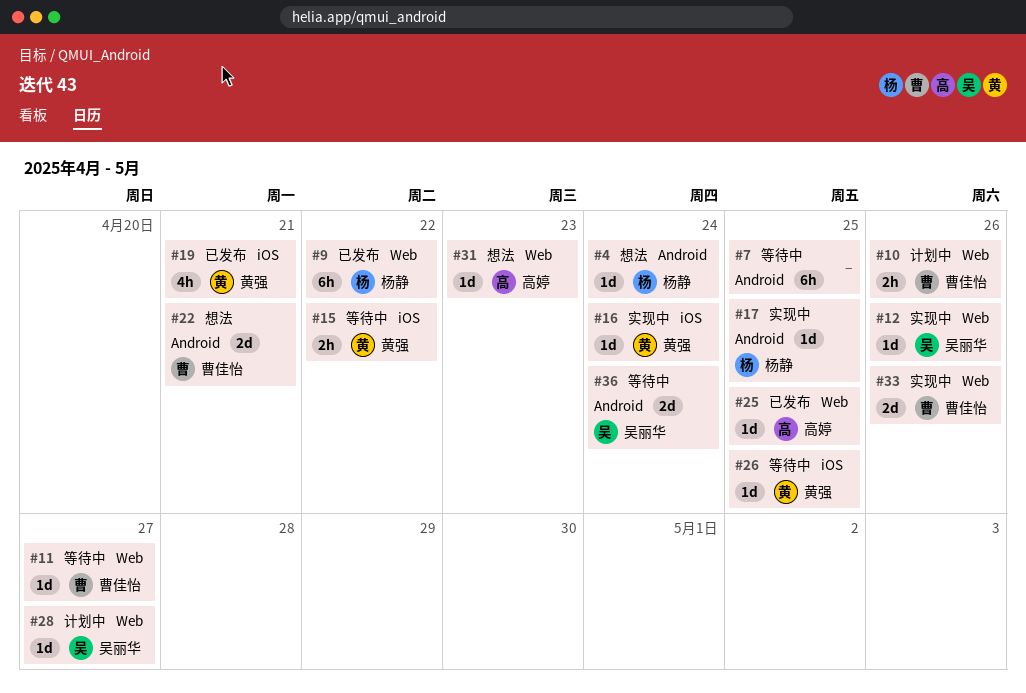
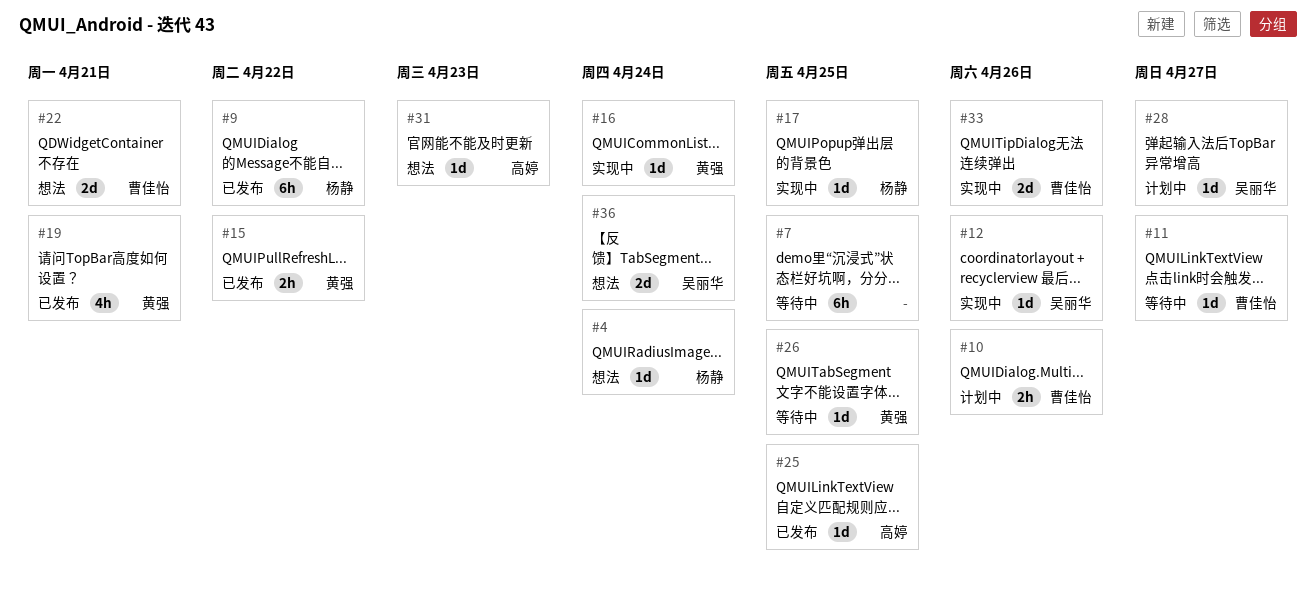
#15, status: 等待中 -> 已发布
#36, status: 等待中 -> 想法

